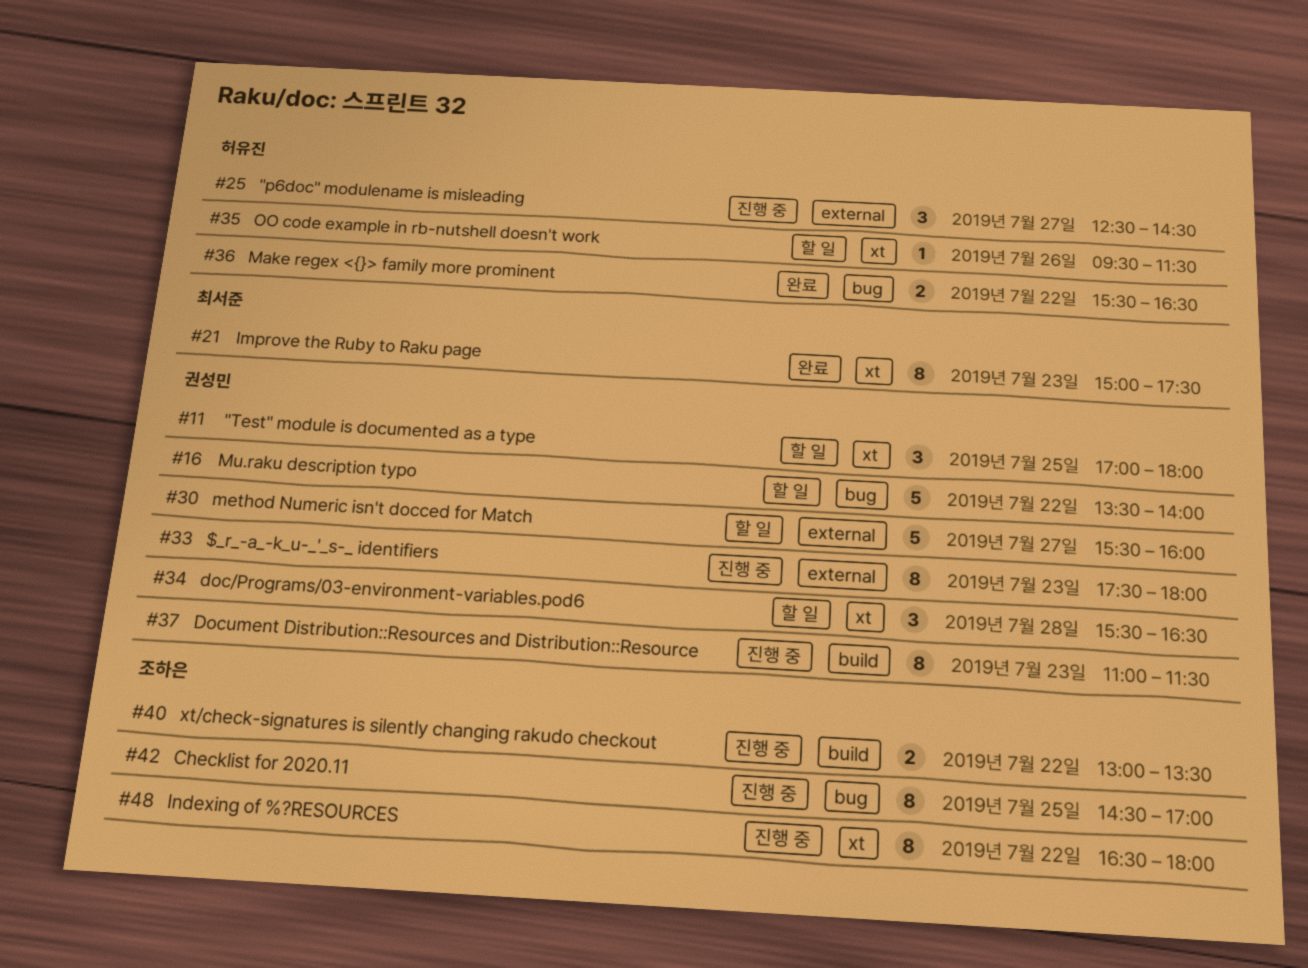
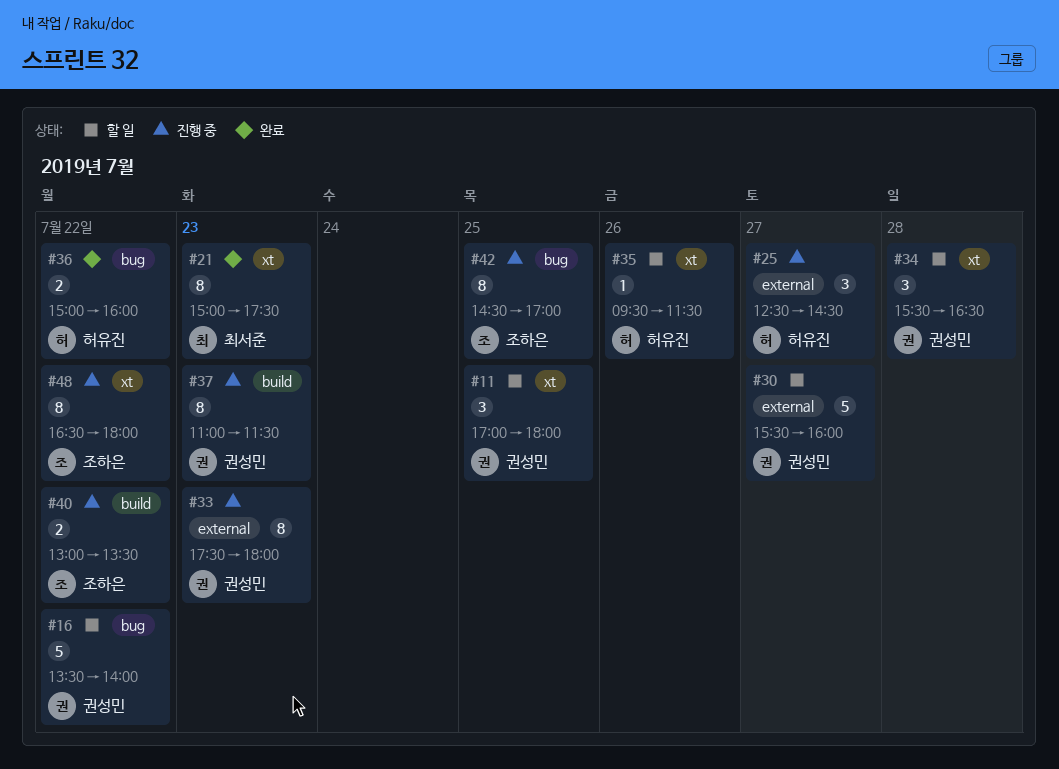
#36, begins: 15:30 -> 15:00
#36, ends: 16:30 -> 16:00

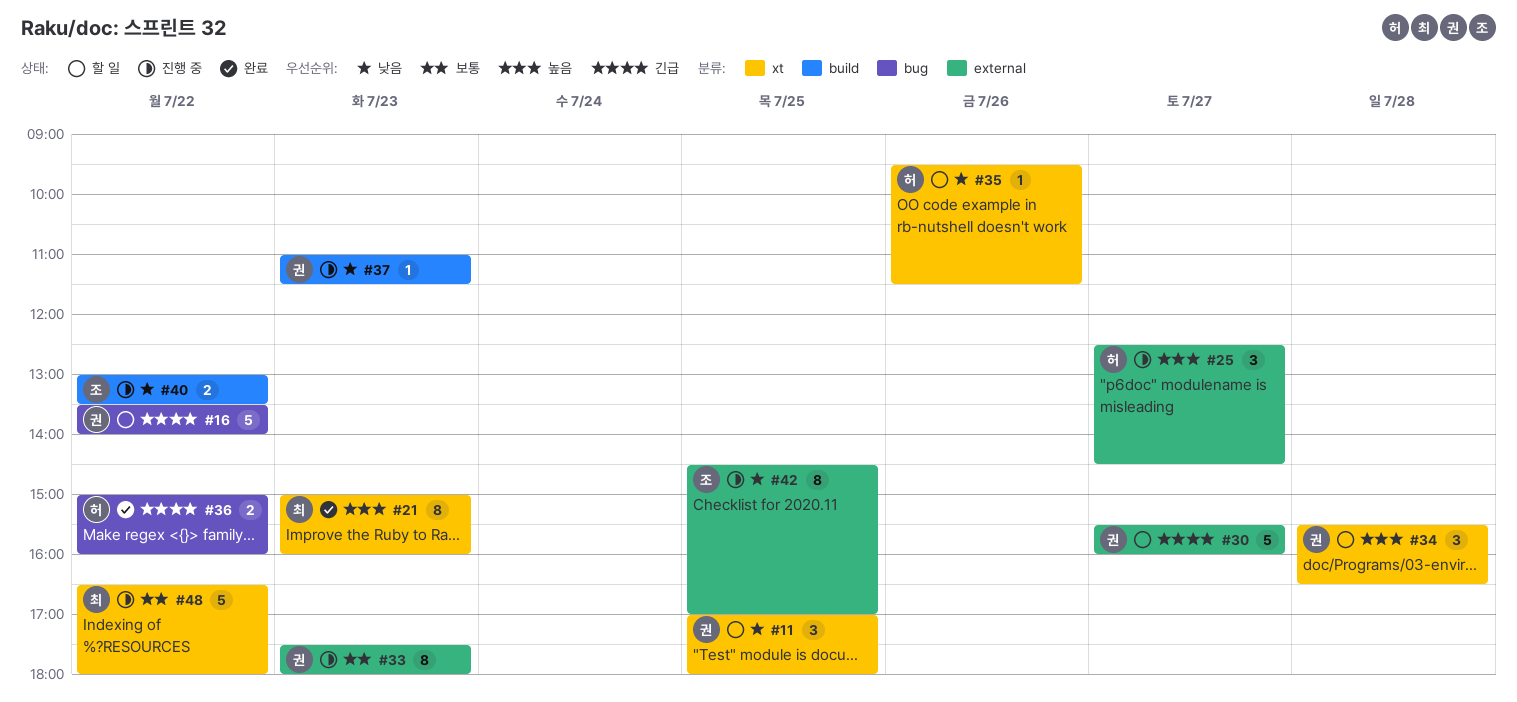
#21, ends: 17:30 -> 16:00
#37, estimate: 8 -> 1
#42, label: bug -> external
#48, owner: 조하은 -> 최서준
#48, estimate: 8 -> 5

